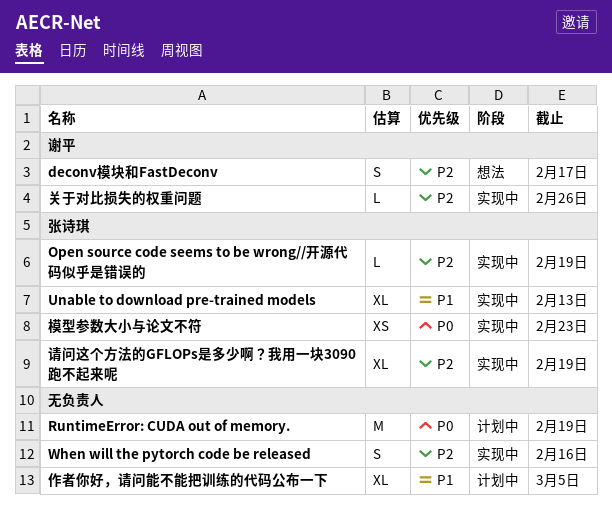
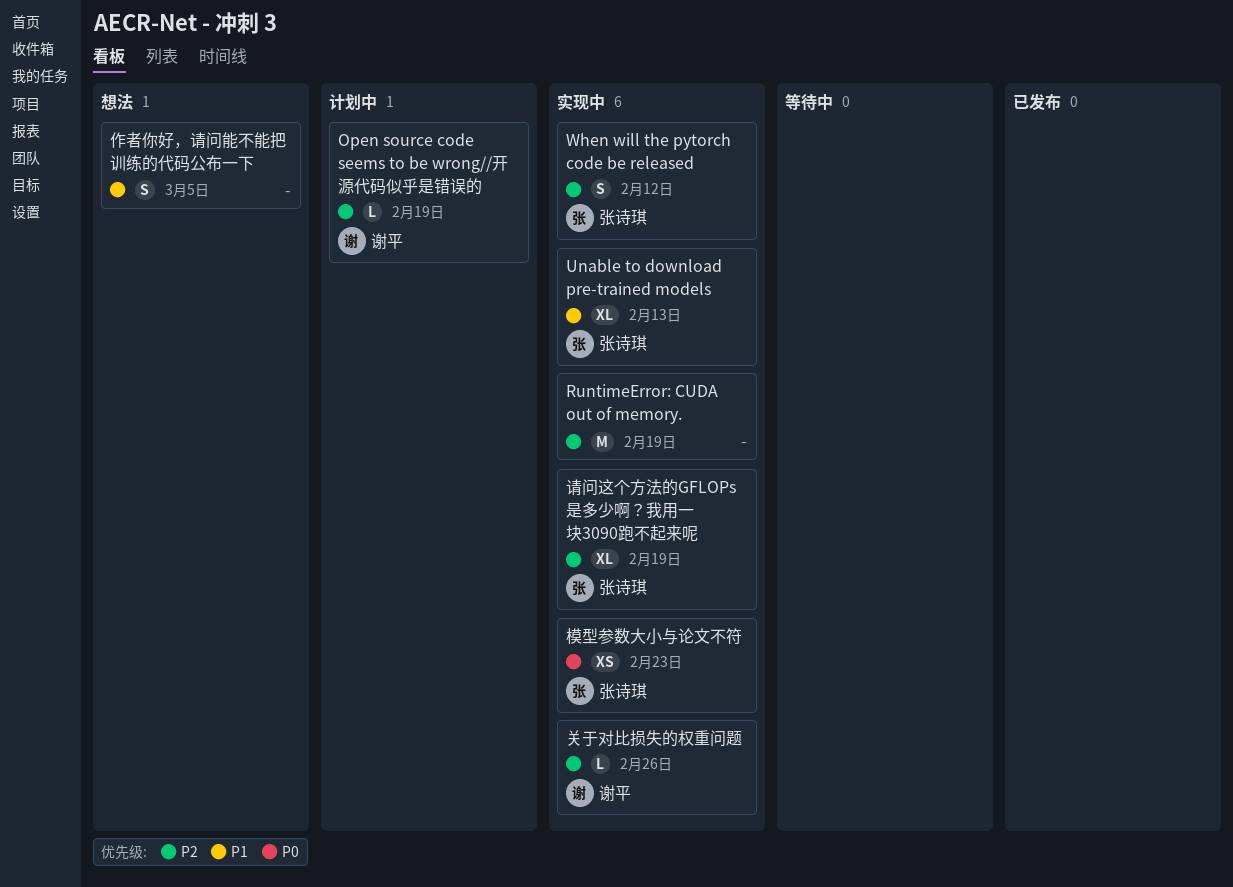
deconv模块和FastDeconv: present -> none
Open source code seems to be wrong//开源代码似乎是错误的, status: 实现中 -> 计划中
Open source code seems to be wrong//开源代码似乎是错误的, owner: 张诗琪 -> 谢平
RuntimeError: CUDA out of memory., status: 计划中 -> 实现中
RuntimeError: CUDA out of memory., priority: P0 -> P2
When will the pytorch code be released, owner: none -> 张诗琪
When will the pytorch code be released, due: Feb 16 -> Feb 12
作者你好，请问能不能把训练的代码公布一下, status: 计划中 -> 想法
作者你好，请问能不能把训练的代码公布一下, estimate: XL -> S

